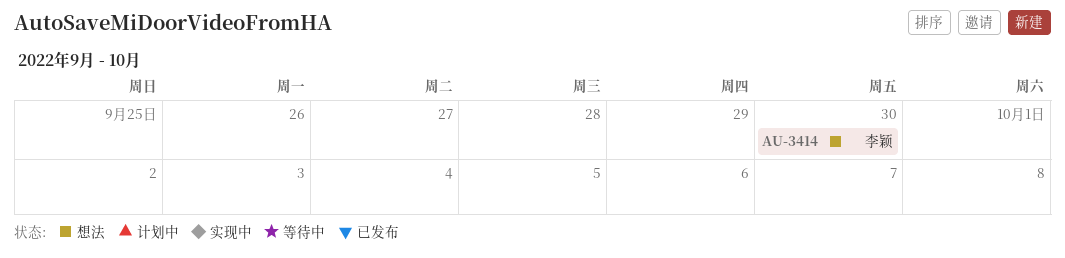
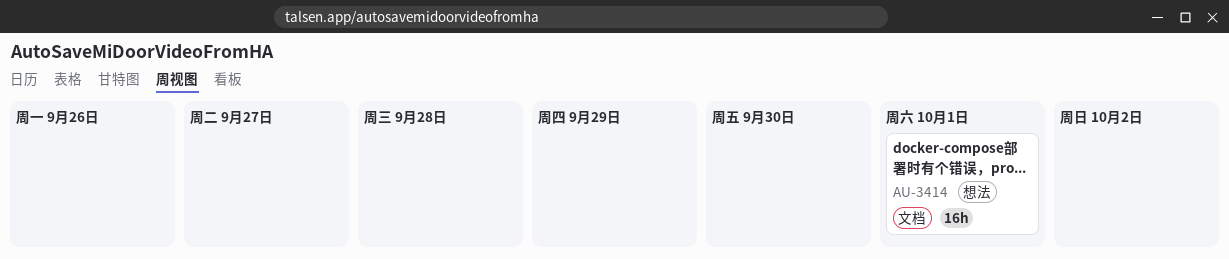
AU-3414, due: Sep 30 -> Oct 1

